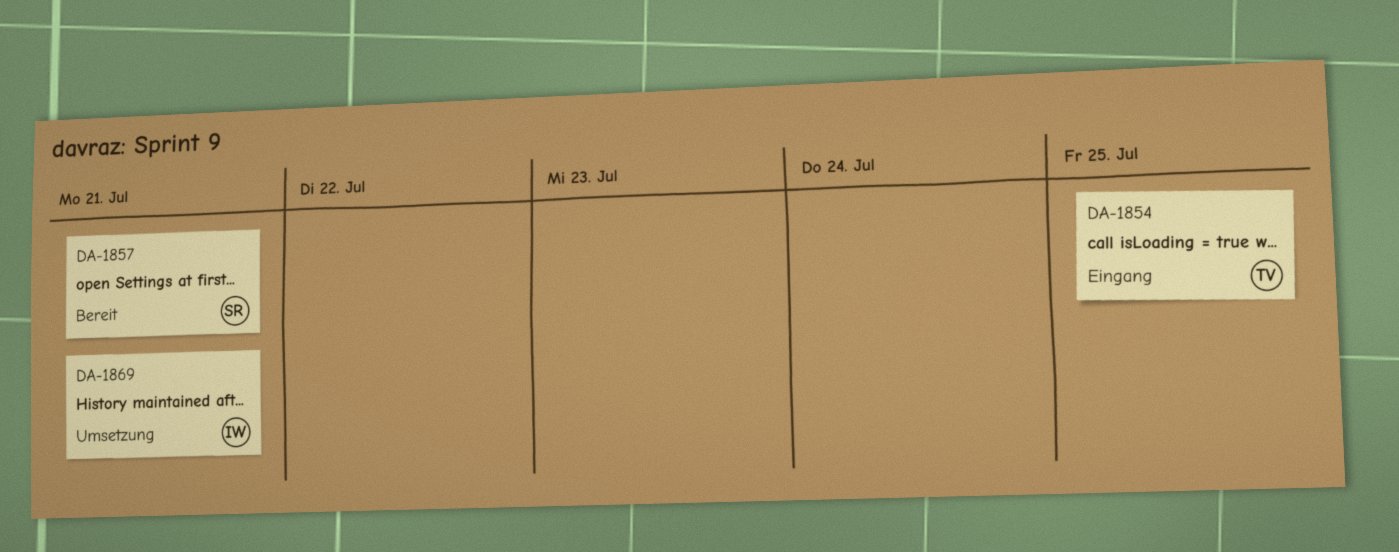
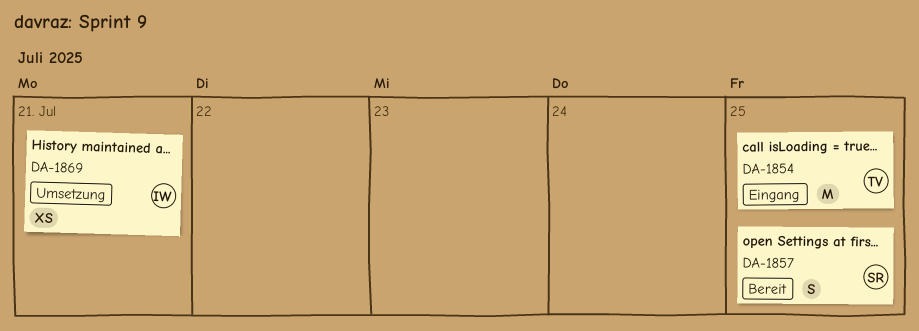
DA-1857, due: Jul 21 -> Jul 25

